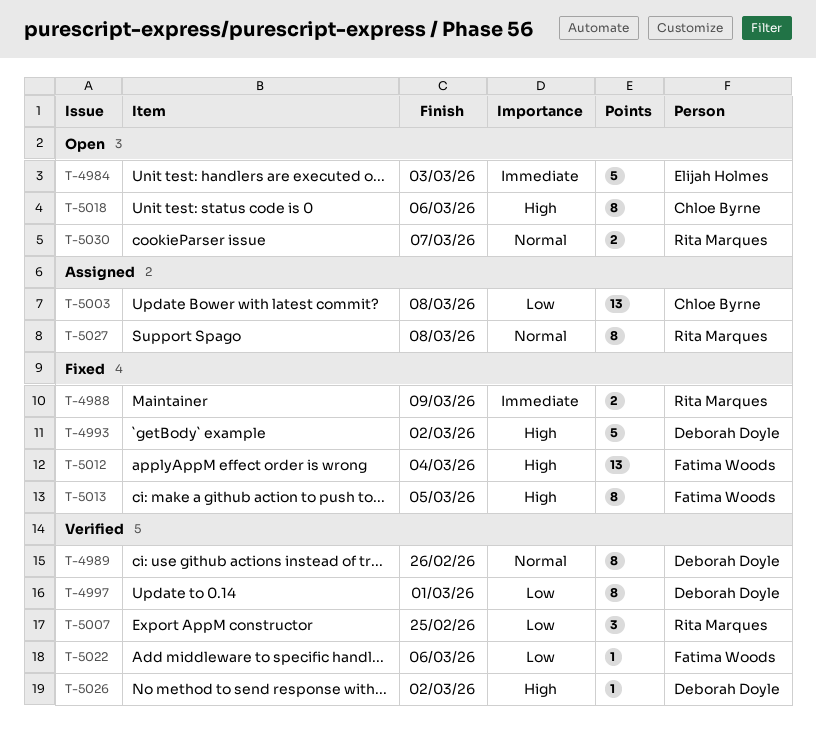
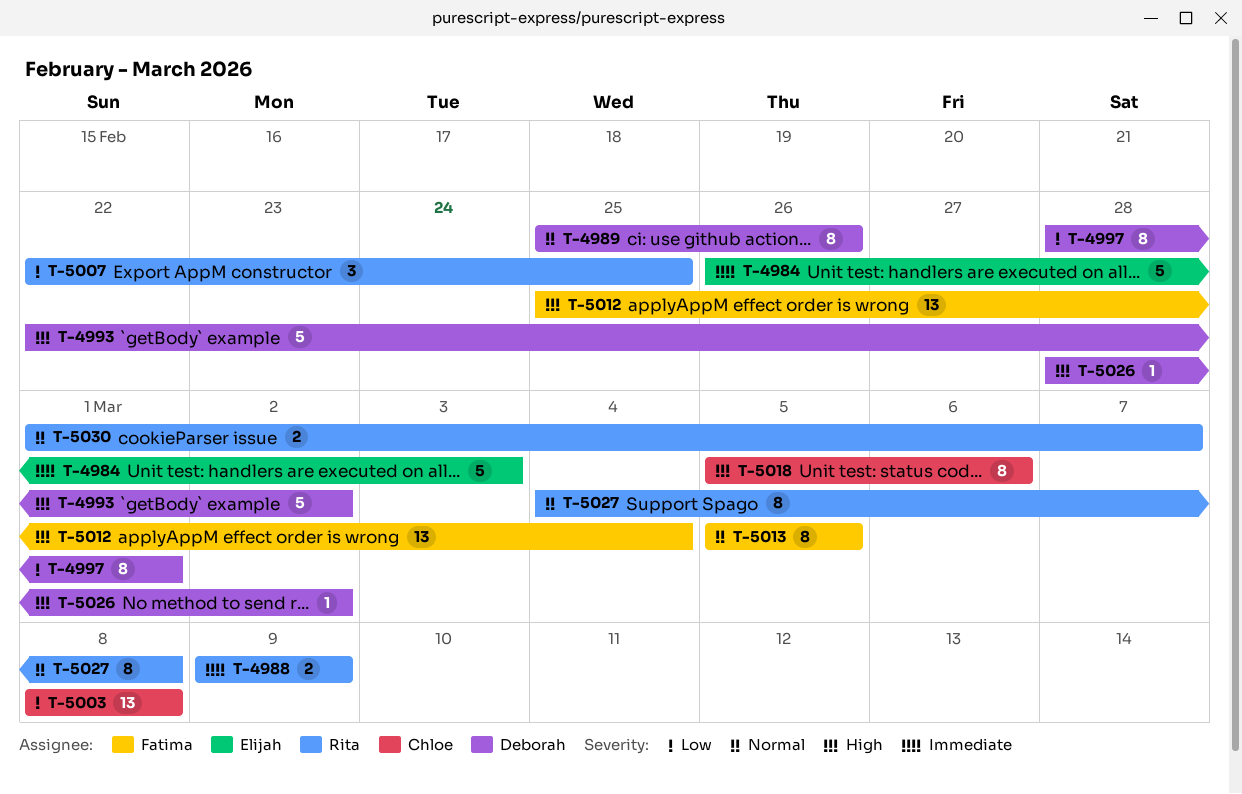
T-5013, priority: High -> Normal
T-5022: present -> none

